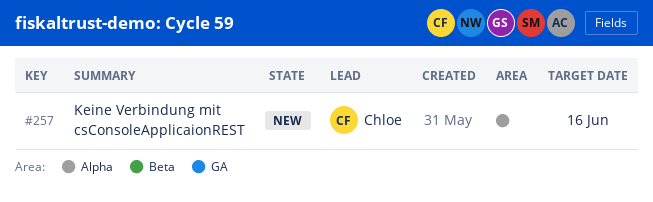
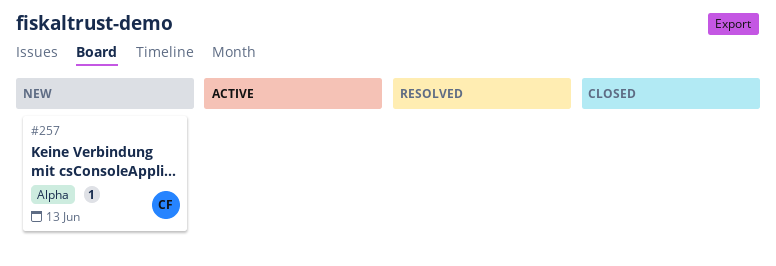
#257, due: Jun 16 -> Jun 13

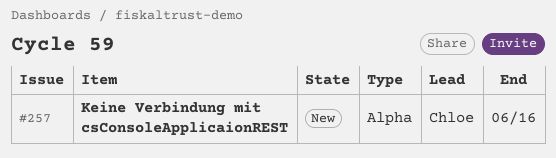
#257, due: Jun 13 -> Jun 16

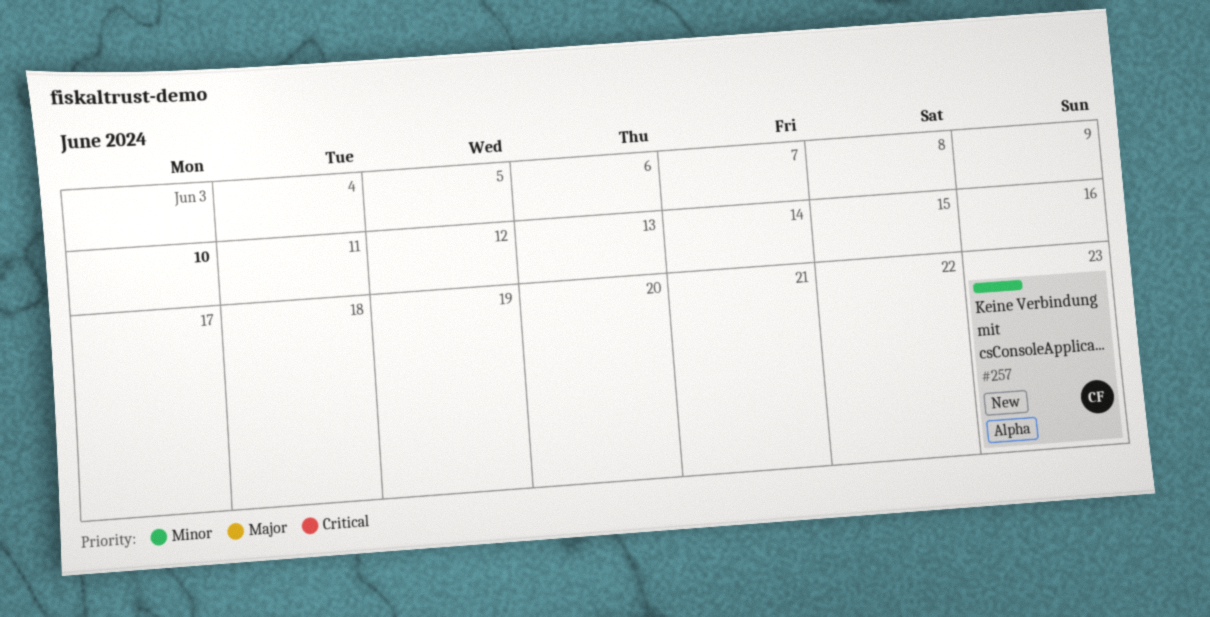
#257, due: Jun 16 -> Jun 23

